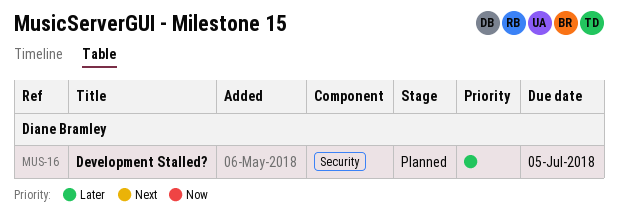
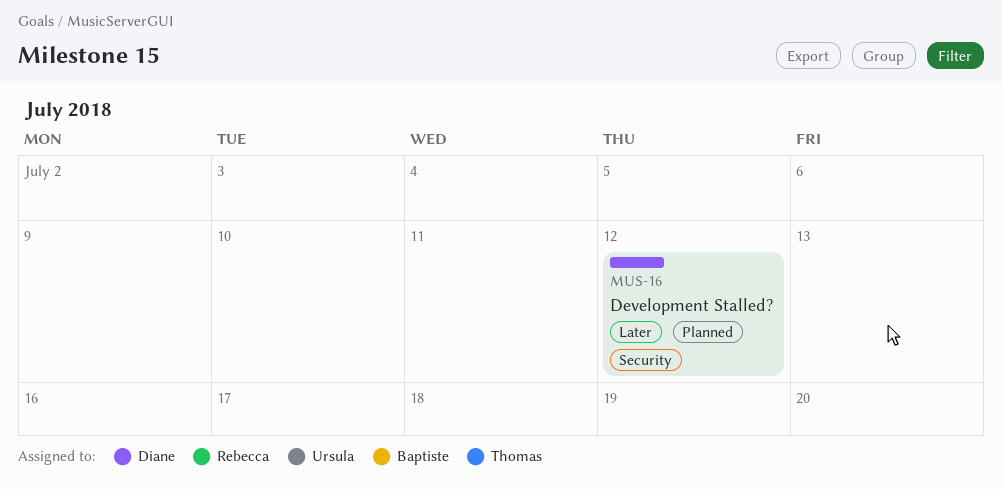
MUS-16, due: Jul 5 -> Jul 12

